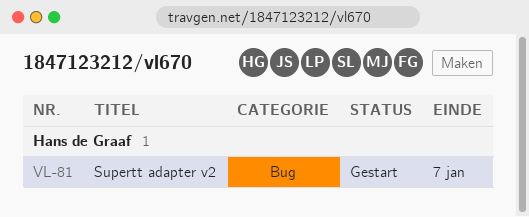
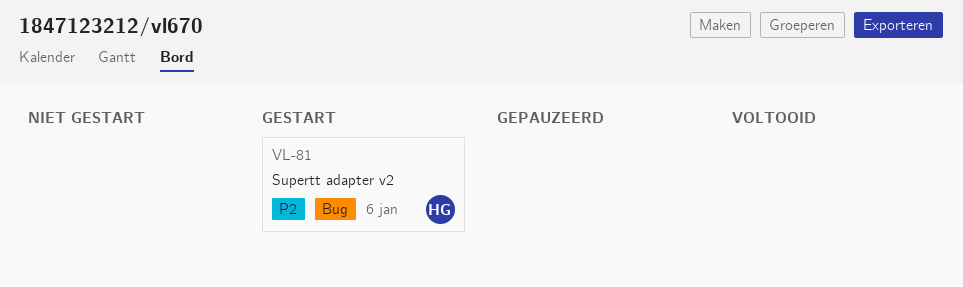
VL-81, due: Jan 7 -> Jan 6

